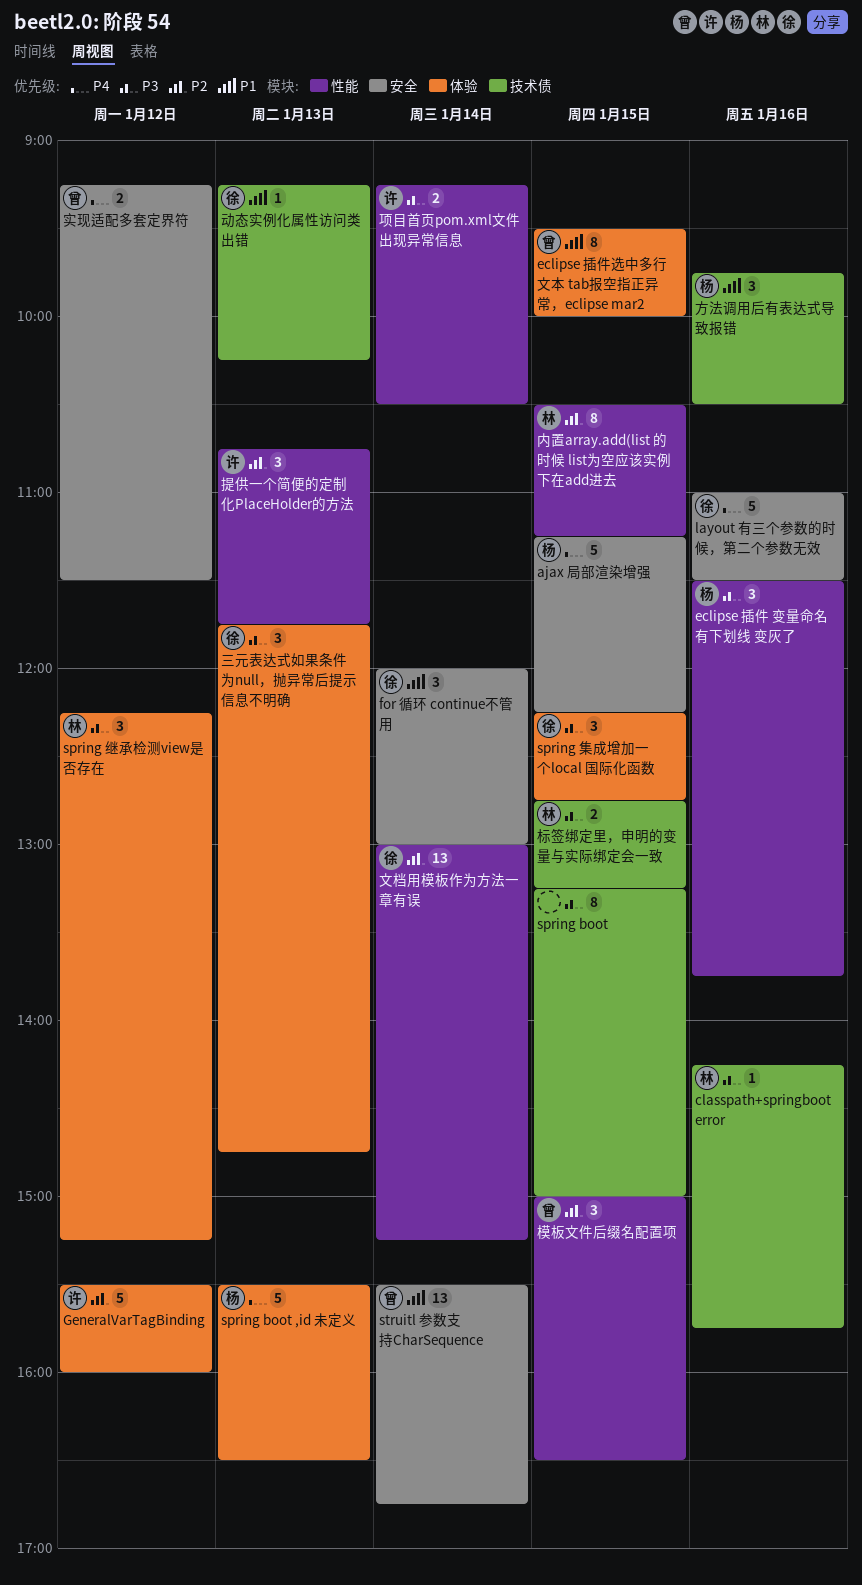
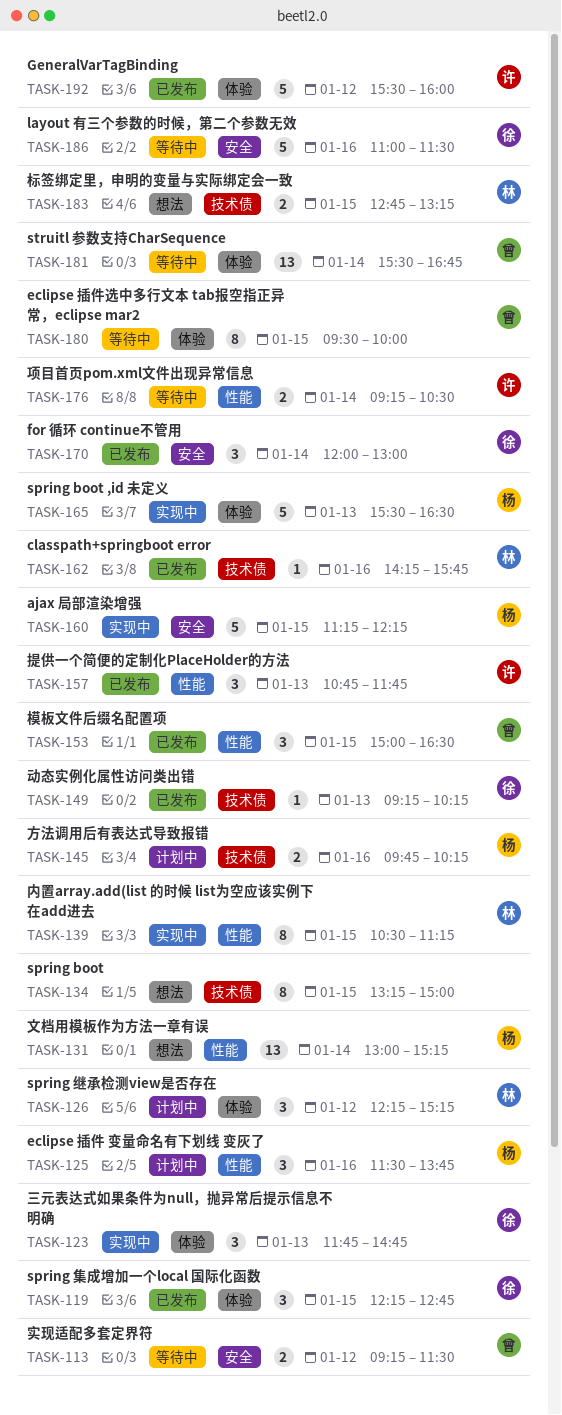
struitl 参数支持CharSequence, label: 安全 -> 体验
文档用模板作为方法一章有误, owner: 徐 -> 杨
方法调用后有表达式导致报错, estimate: 3 -> 2
方法调用后有表达式导致报错, ends: 10:30 -> 10:15

